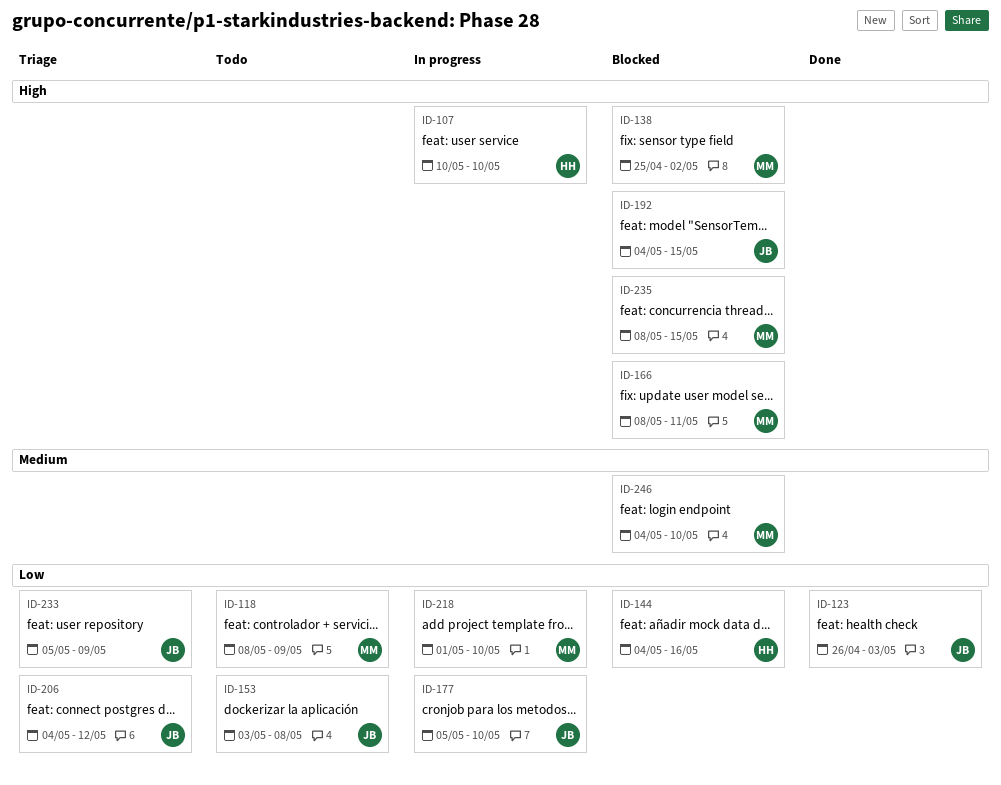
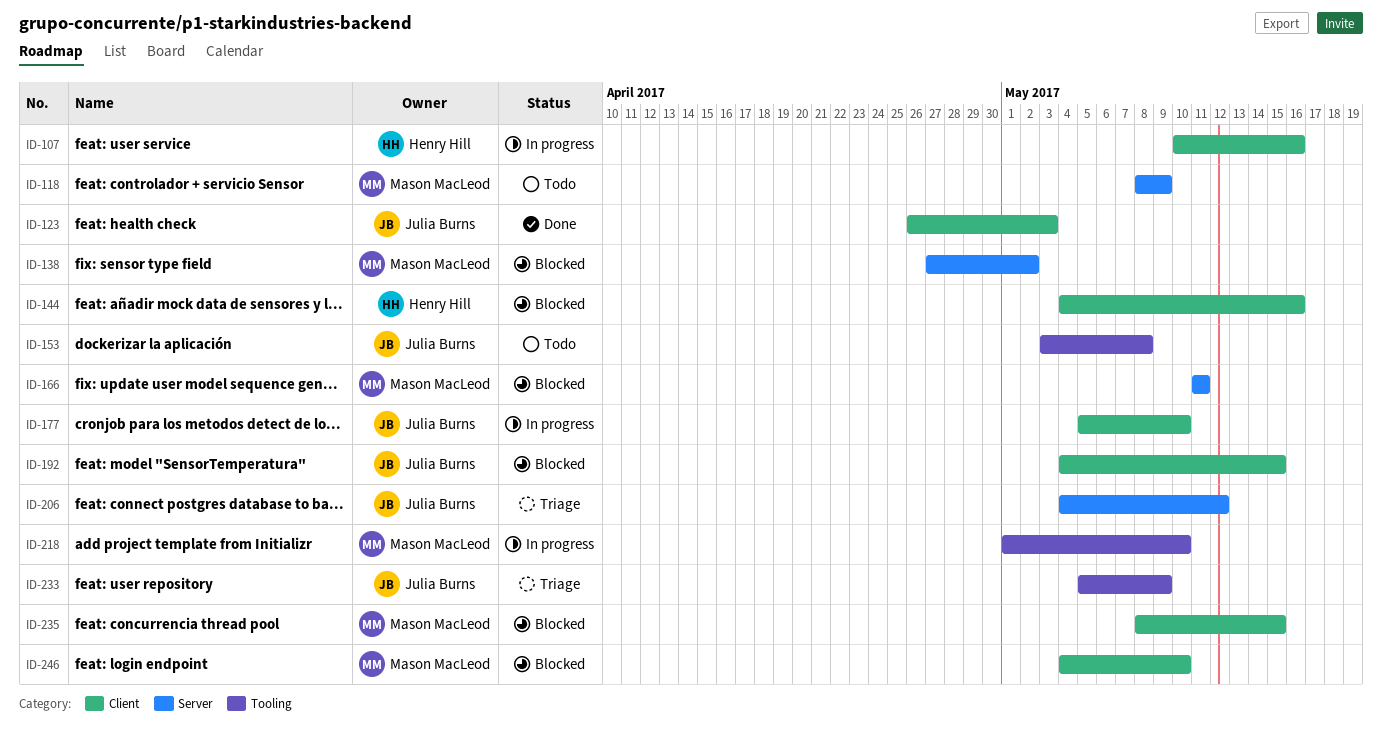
ID-107, due: May 10 -> May 16
ID-138, start: Apr 25 -> Apr 27
ID-166, start: May 8 -> May 11

